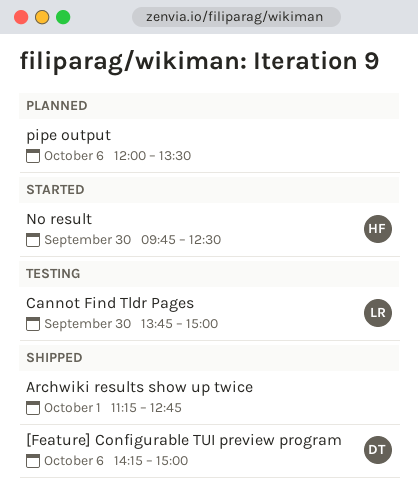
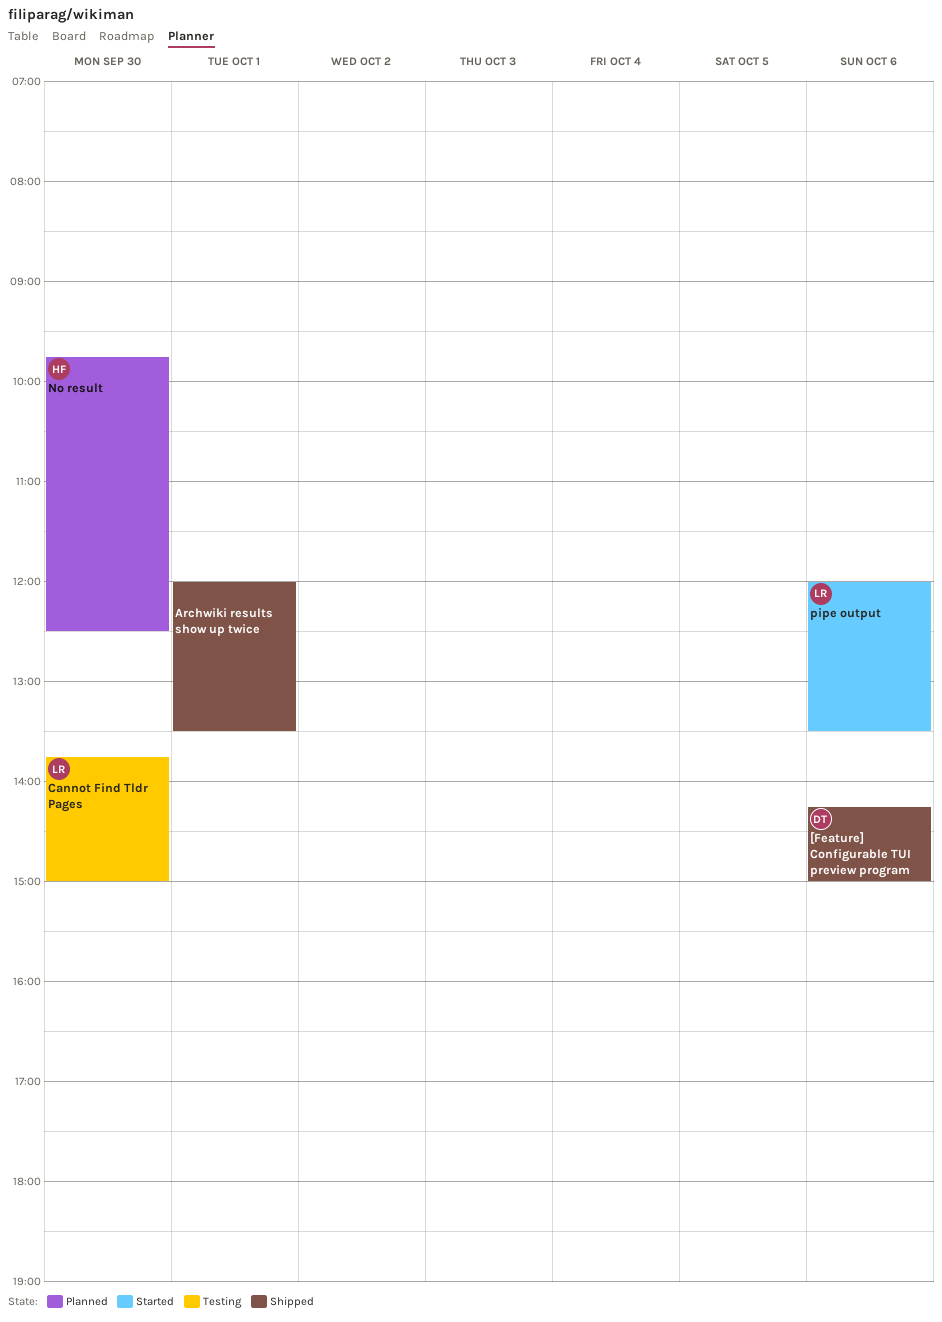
Archwiki results show up twice, begins: 11:15 -> 12:00
Archwiki results show up twice, ends: 12:45 -> 13:30
No result, status: Started -> Planned
pipe output, status: Planned -> Started
pipe output, owner: none -> LR

